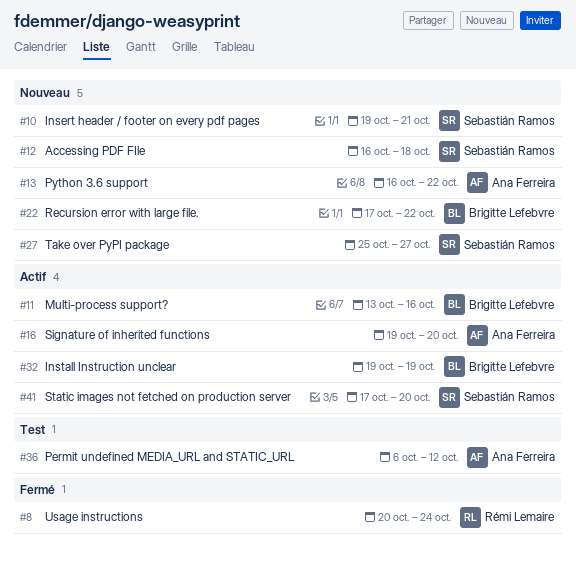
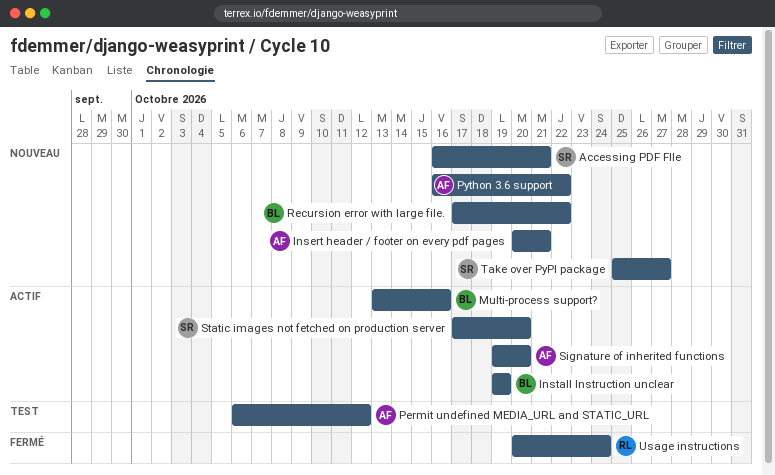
Accessing PDF FIle, due: Oct 18 -> Oct 21
Insert header / footer on every pdf pages, owner: Sebastián Ramos -> Ana Ferreira
Insert header / footer on every pdf pages, start: Oct 19 -> Oct 20

